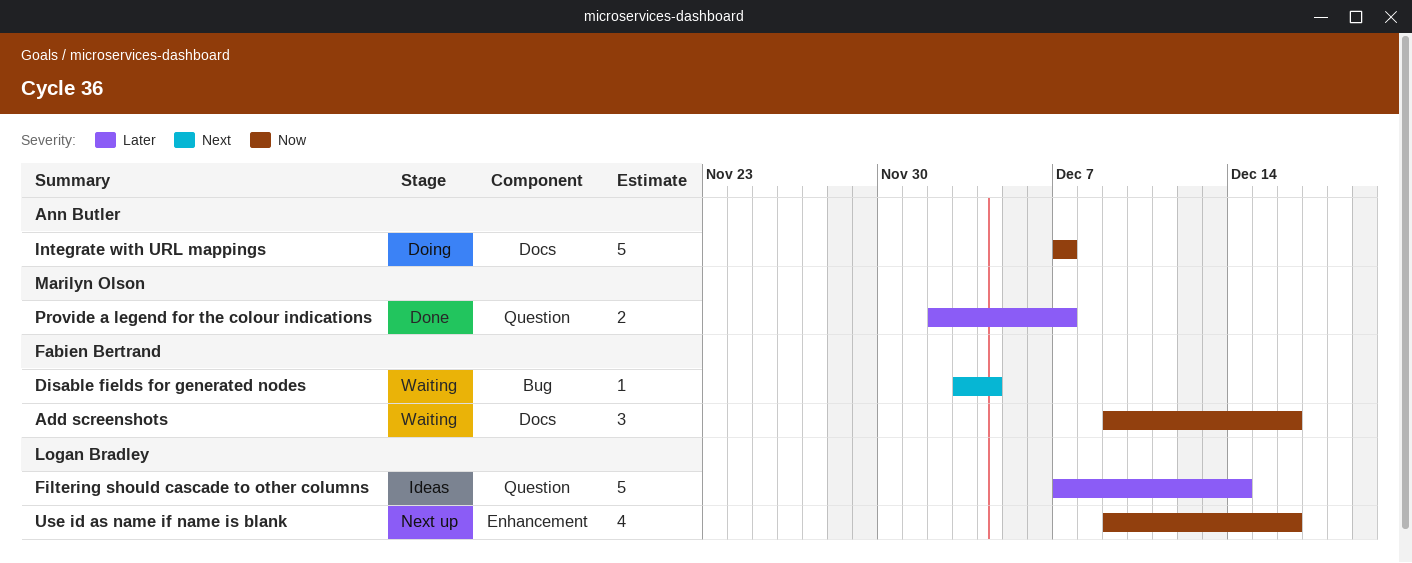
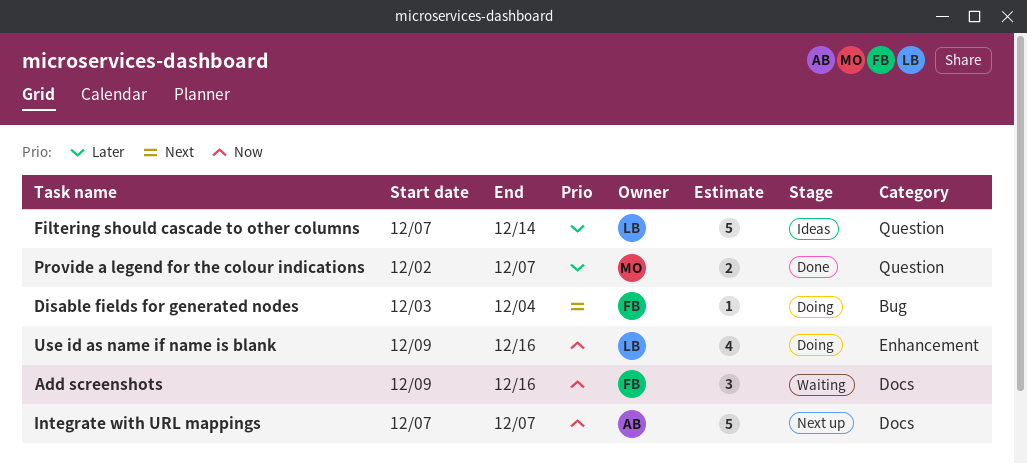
Disable fields for generated nodes, status: Waiting -> Doing
Integrate with URL mappings, status: Doing -> Next up
Use id as name if name is blank, status: Next up -> Doing

